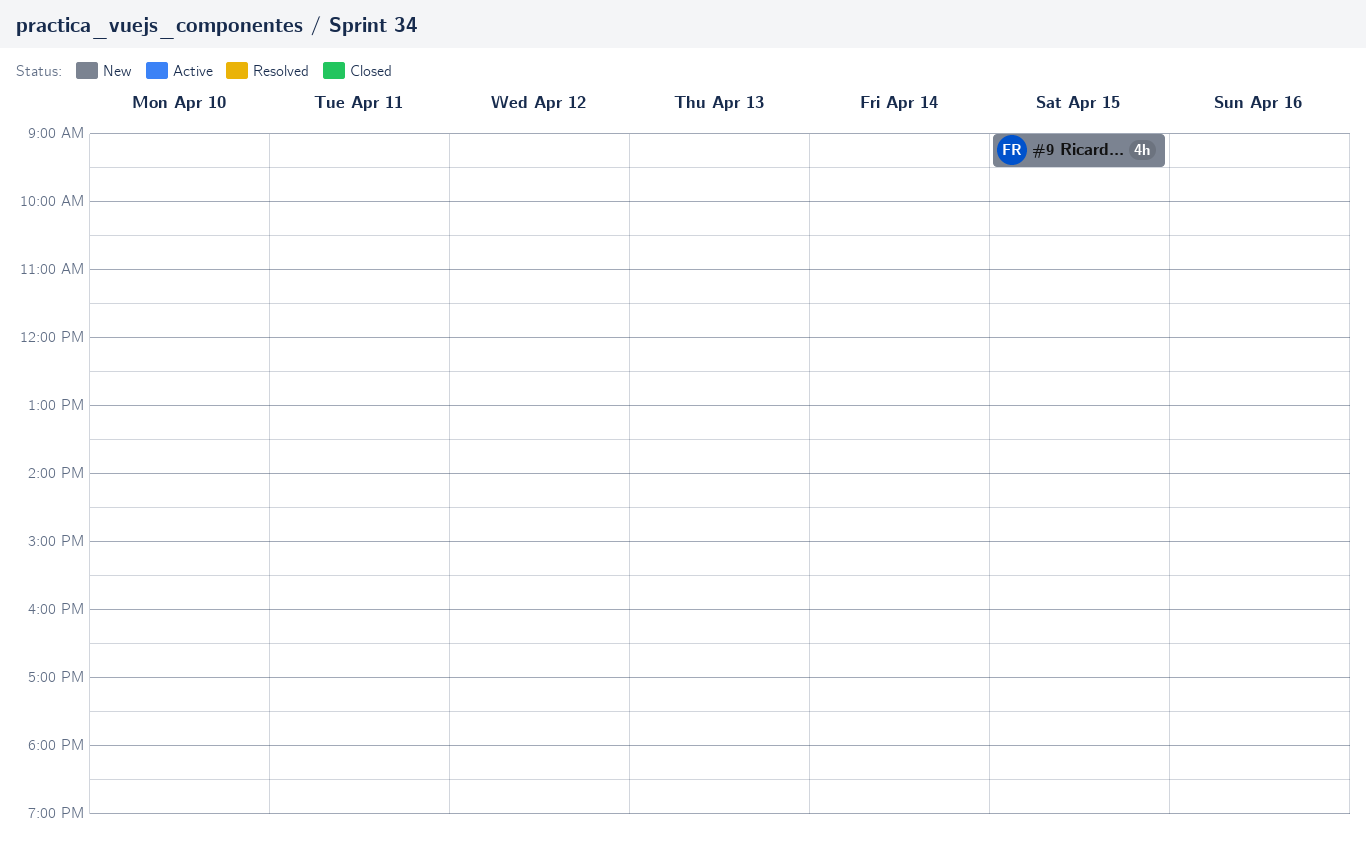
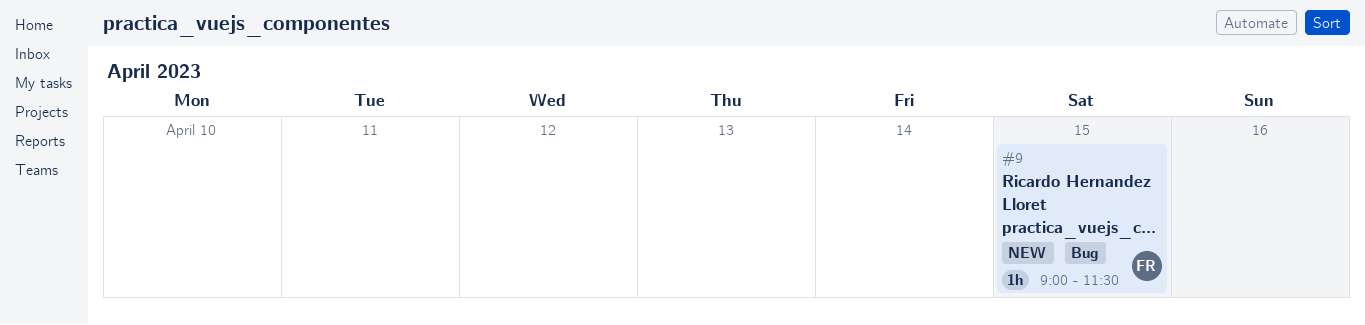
#9, estimate: 4h -> 1h
#9, ends: 09:30 -> 11:30

